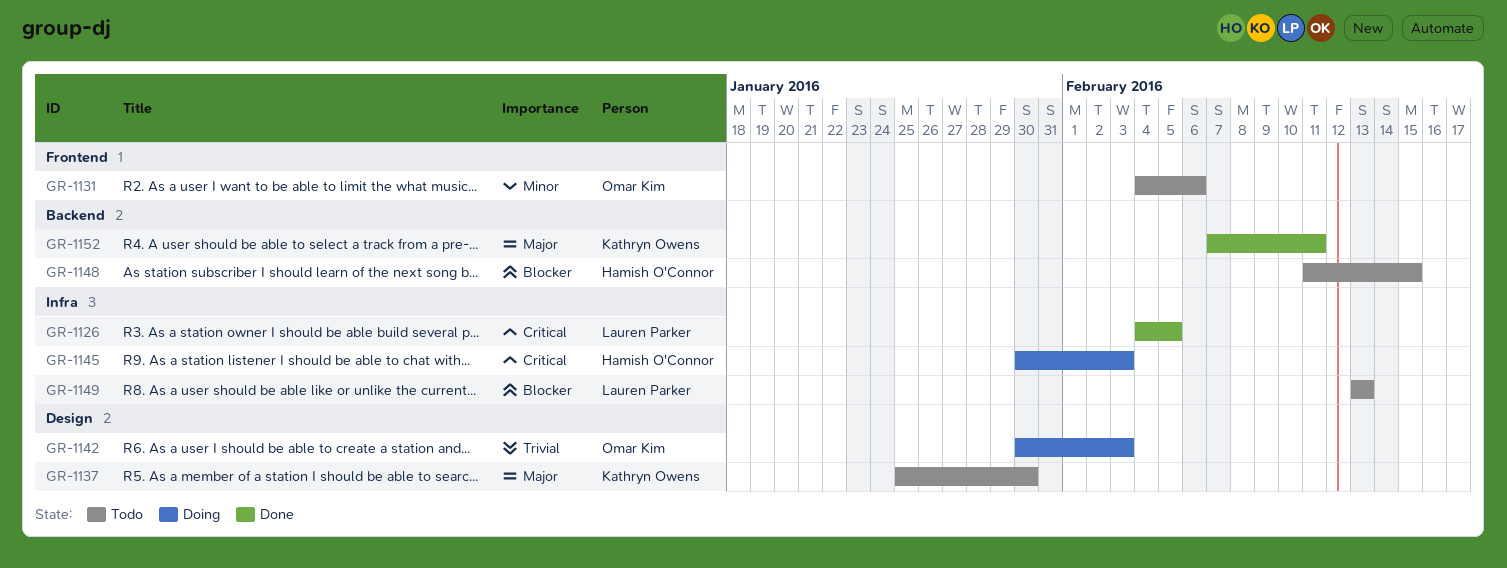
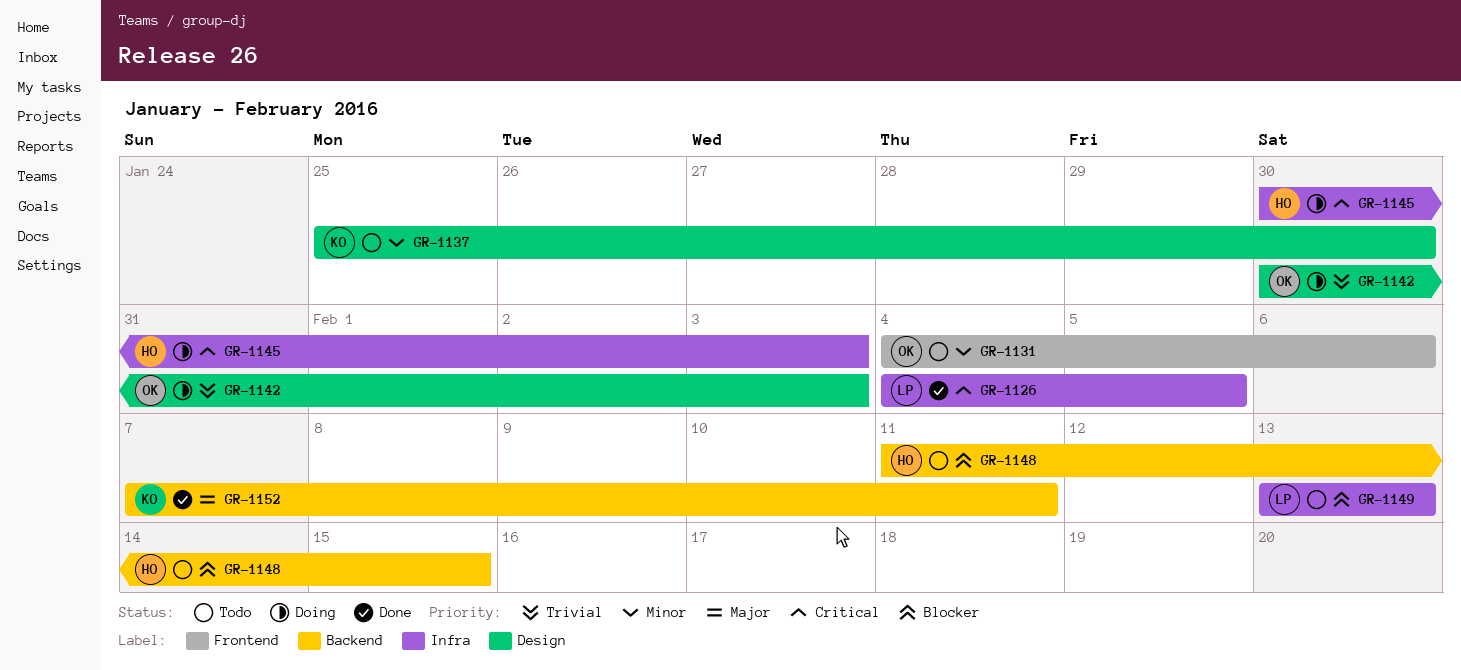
GR-1137, priority: Major -> Minor

